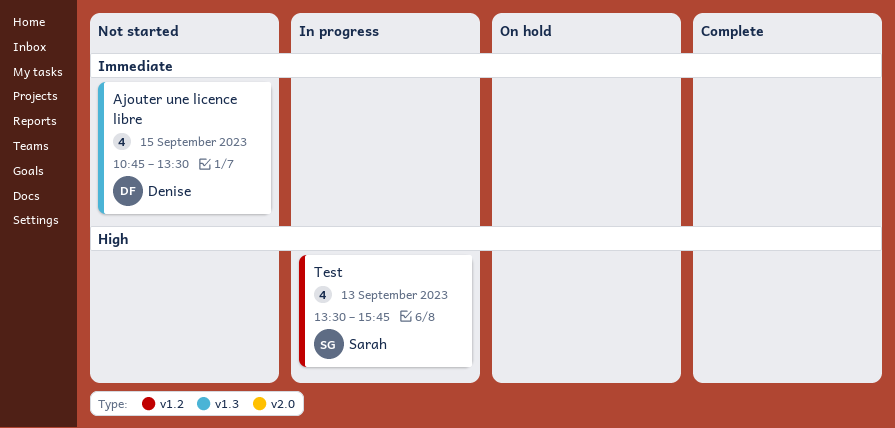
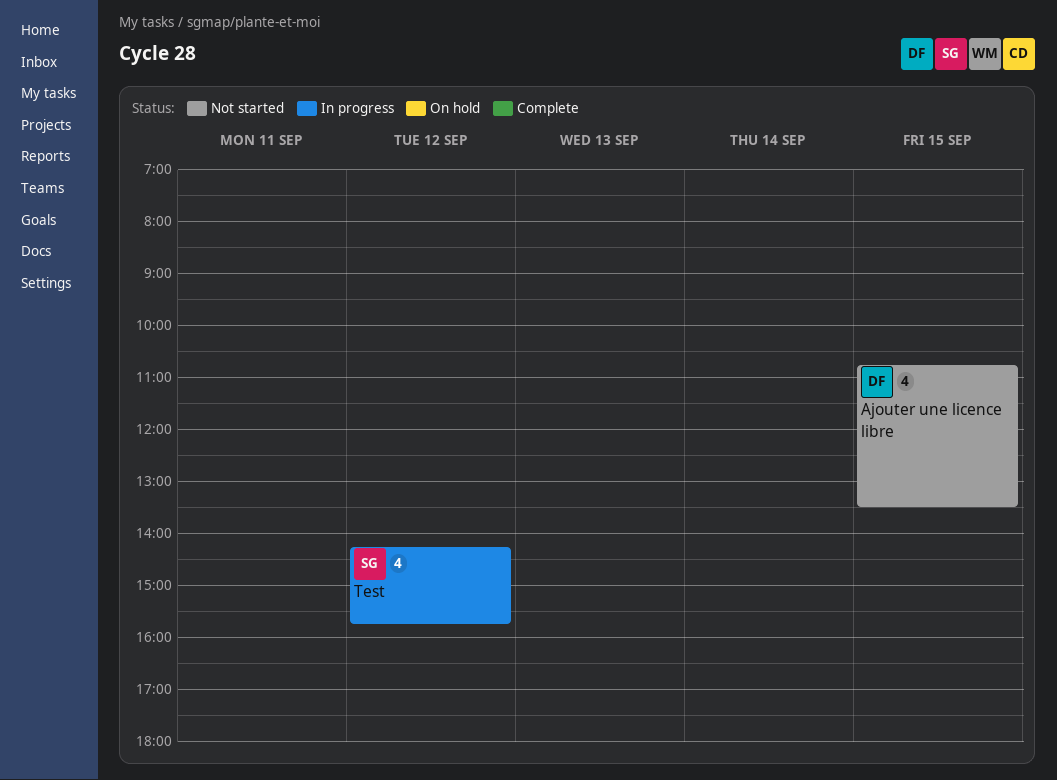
Test, day: Sep 13 -> Sep 12
Test, begins: 13:30 -> 14:15

